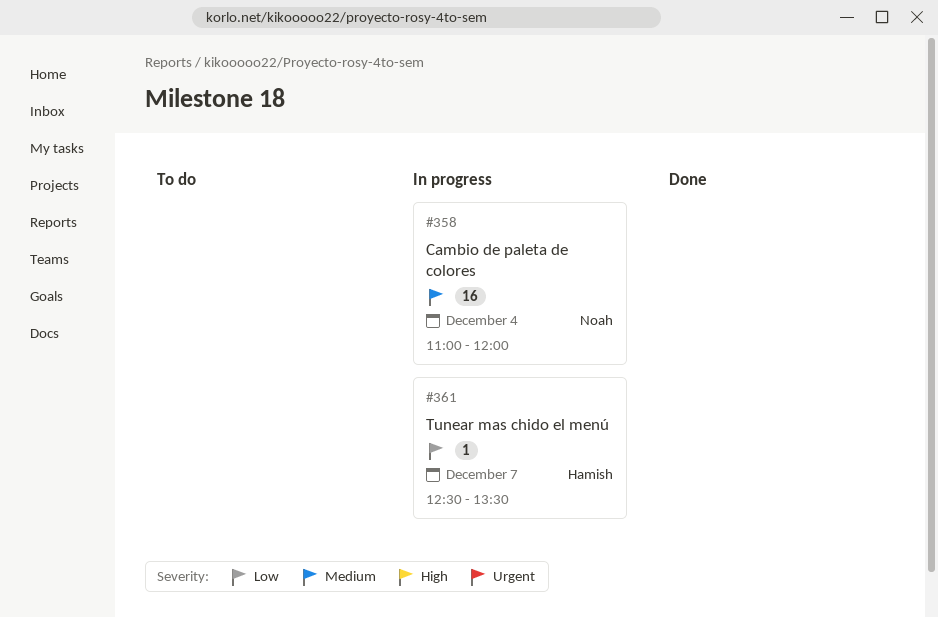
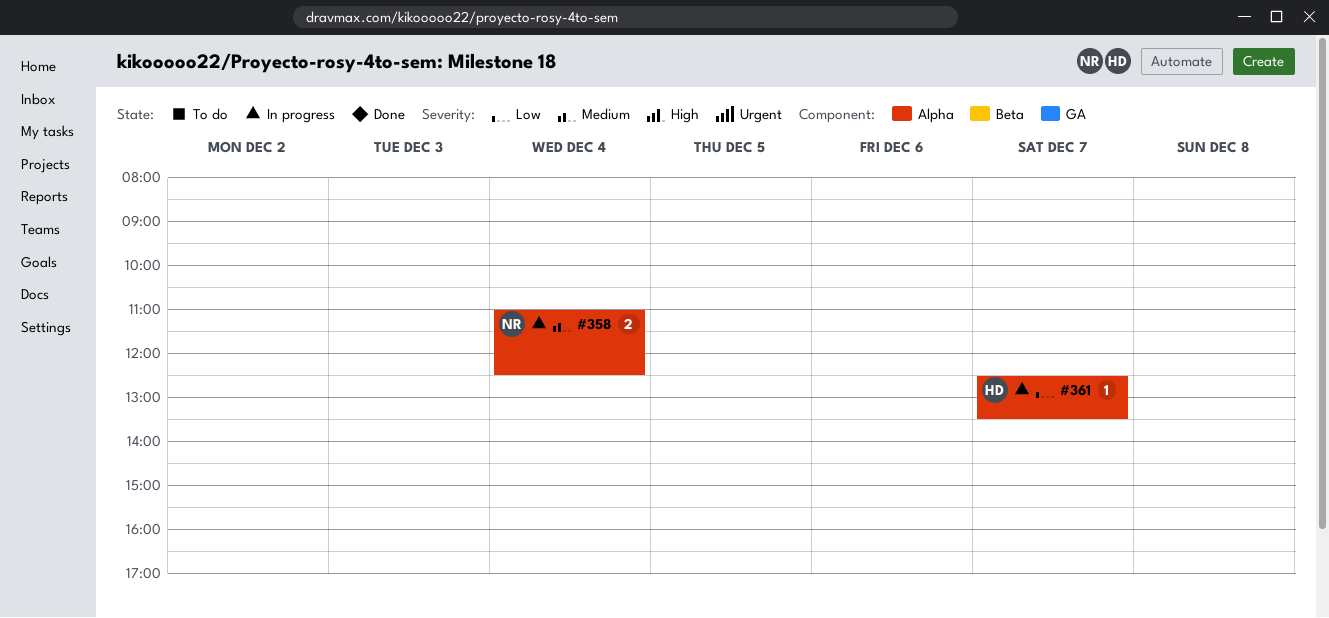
#358, estimate: 16 -> 2
#358, ends: 12:00 -> 12:30

